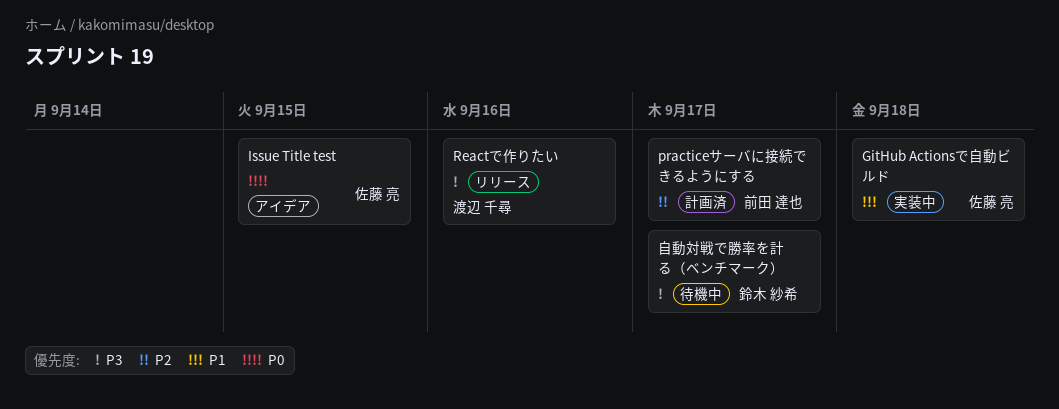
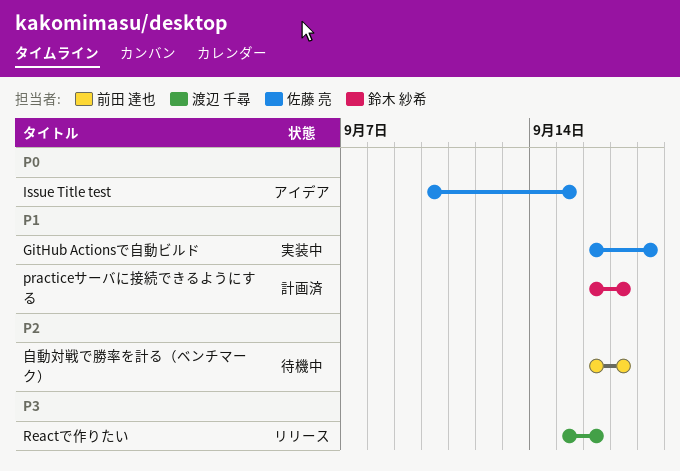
practiceサーバに接続できるようにする, owner: 前田 達也 -> 鈴木 紗希
practiceサーバに接続できるようにする, priority: P2 -> P1
自動対戦で勝率を計る（ベンチマーク）, owner: 鈴木 紗希 -> 前田 達也
自動対戦で勝率を計る（ベンチマーク）, priority: P3 -> P2

